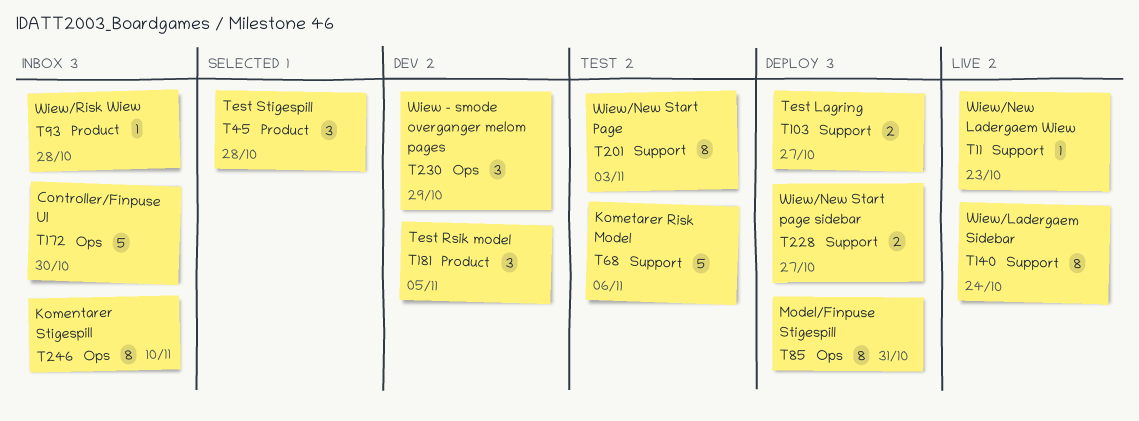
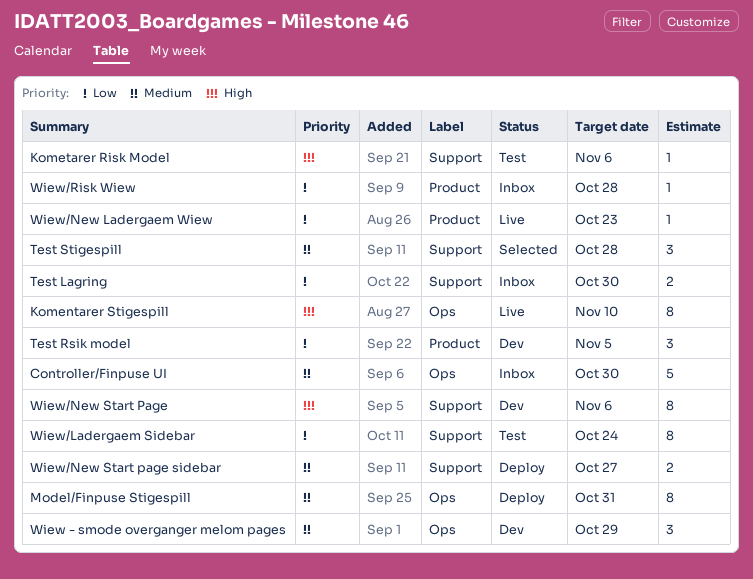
Komentarer Stigespill, status: Inbox -> Live
Kometarer Risk Model, estimate: 5 -> 1
Test Lagring, status: Deploy -> Inbox
Test Lagring, due: Oct 27 -> Oct 30
Test Stigespill, label: Product -> Support
Wiew/Ladergaem Sidebar, status: Live -> Test
Wiew/New Ladergaem Wiew, label: Support -> Product
Wiew/New Start Page, status: Test -> Dev
Wiew/New Start Page, due: Nov 3 -> Nov 6

